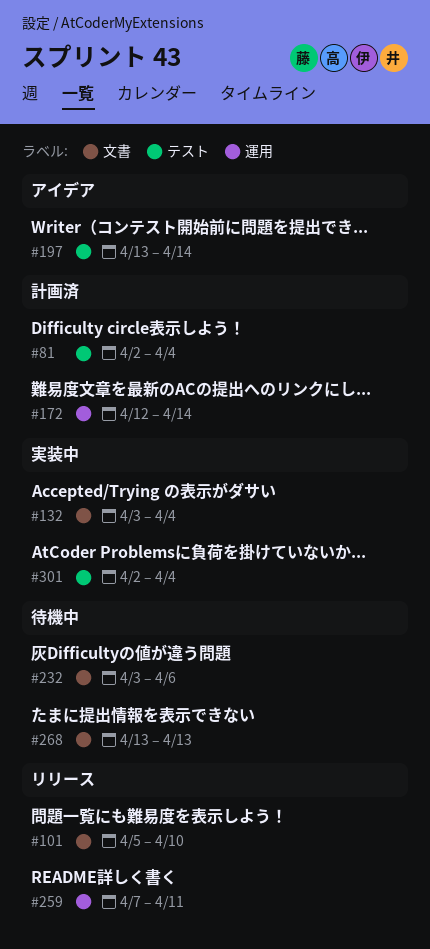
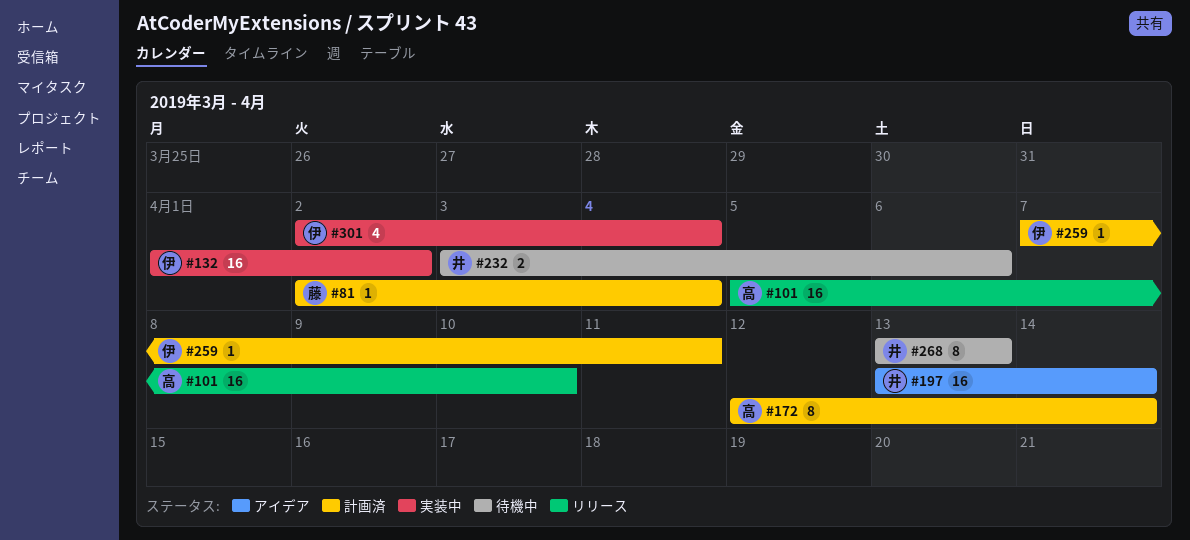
#132, start: Apr 3 -> Apr 1
#132, due: Apr 4 -> Apr 2
#259, status: リリース -> 計画済

